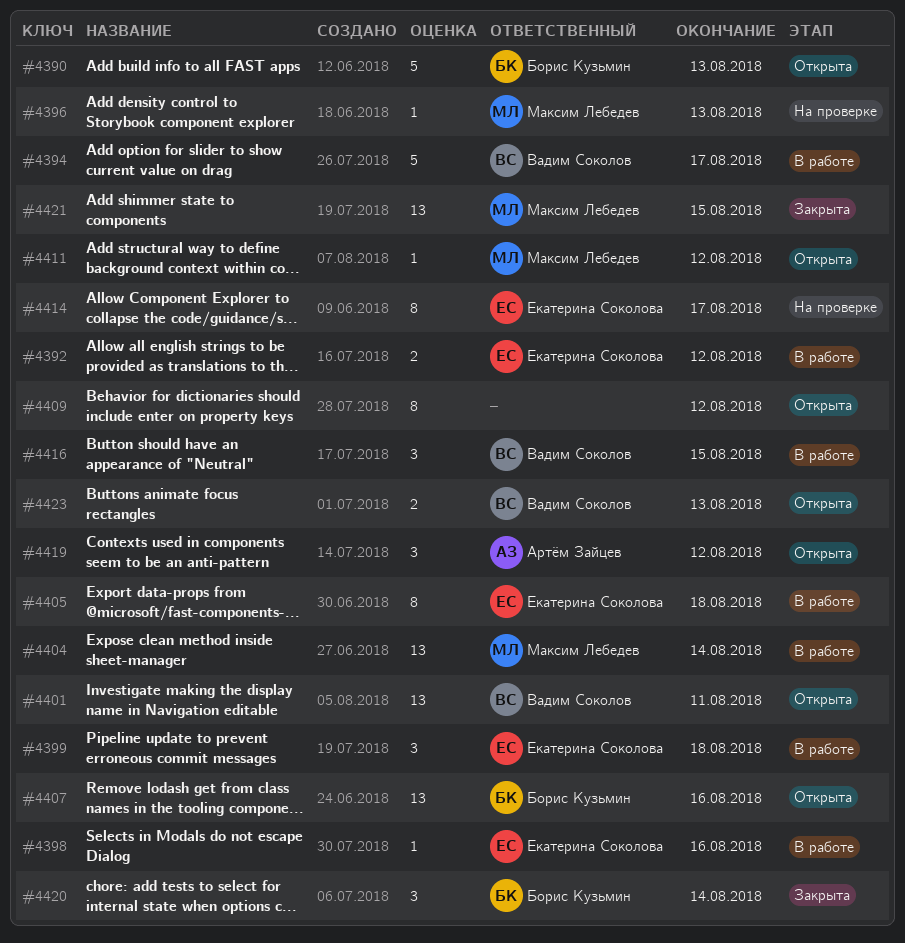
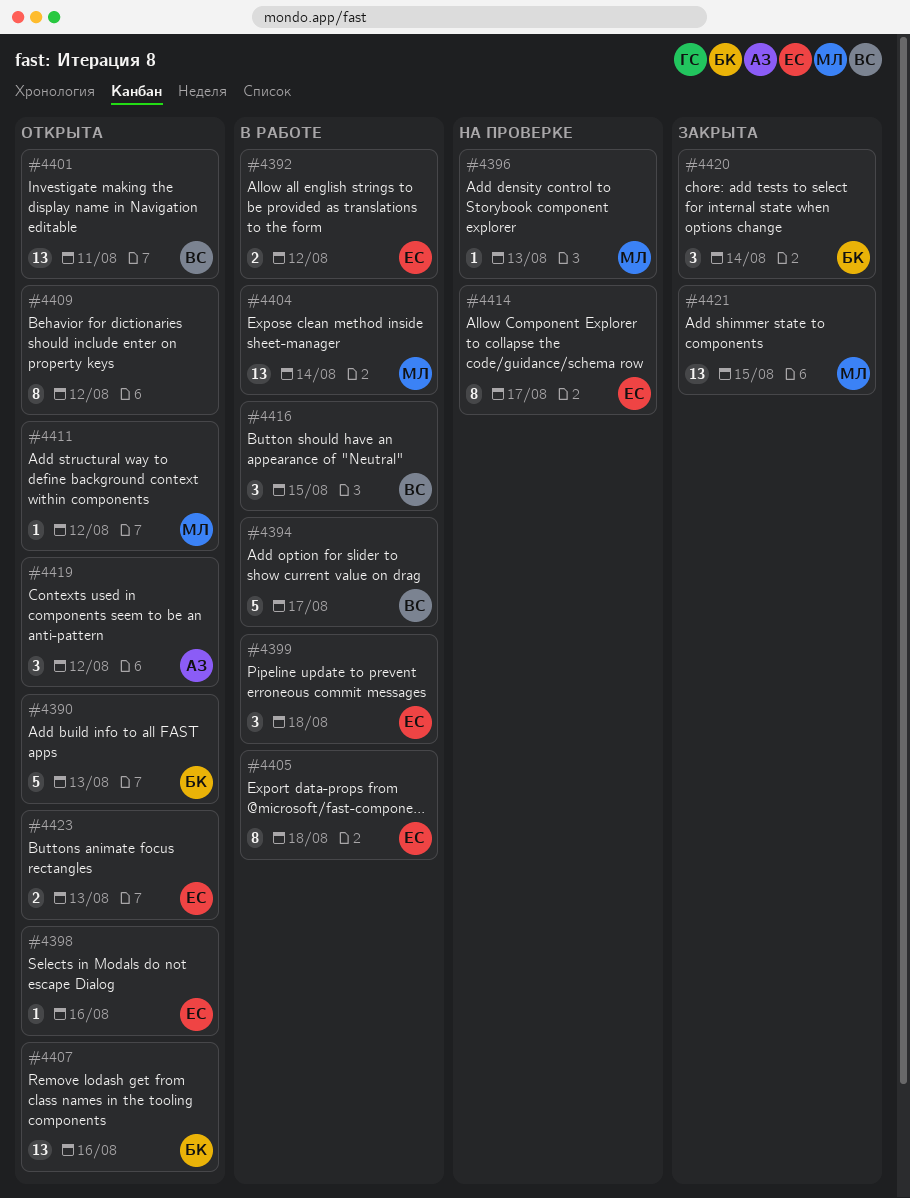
#4398, status: В работе -> Открыта
#4423, owner: Вадим Соколов -> Екатерина Соколова

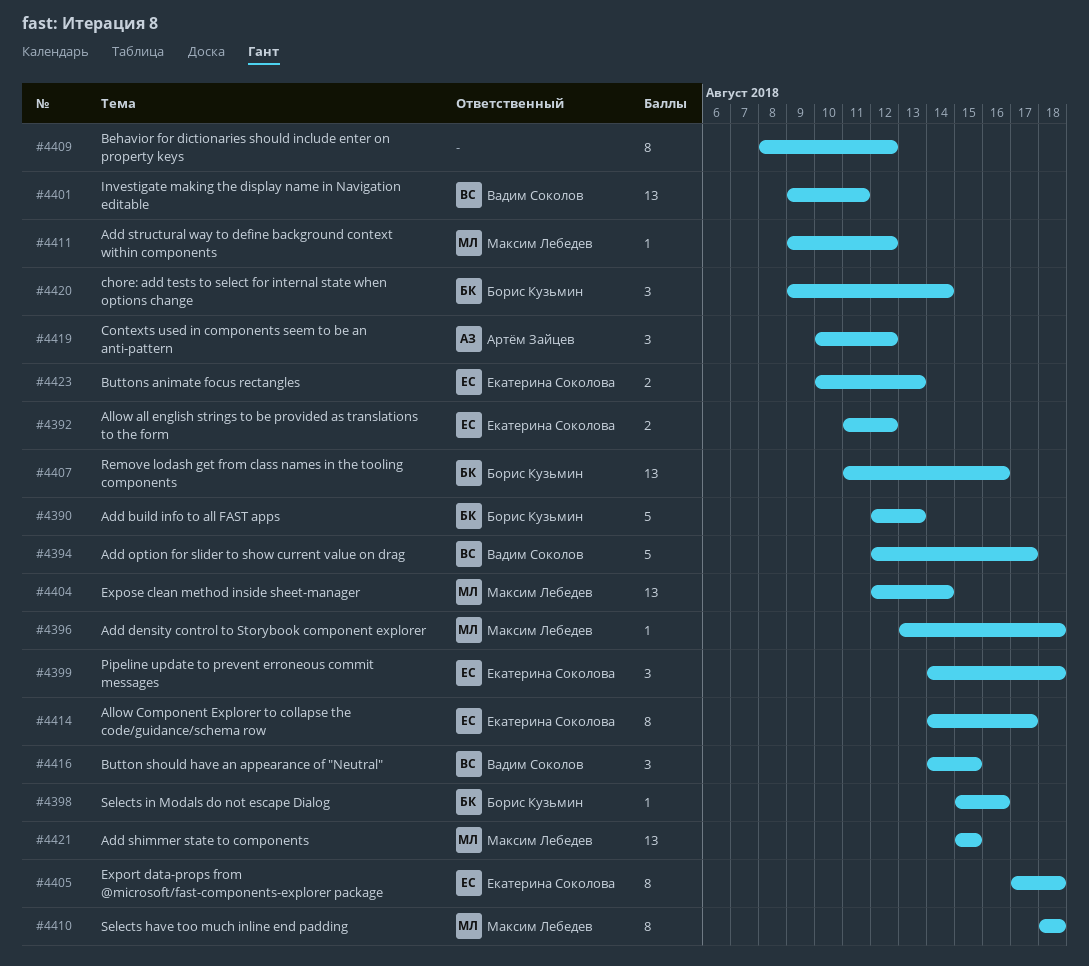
#4396, due: Aug 13 -> Aug 18
#4398, owner: Екатерина Соколова -> Борис Кузьмин
#4410: none -> present

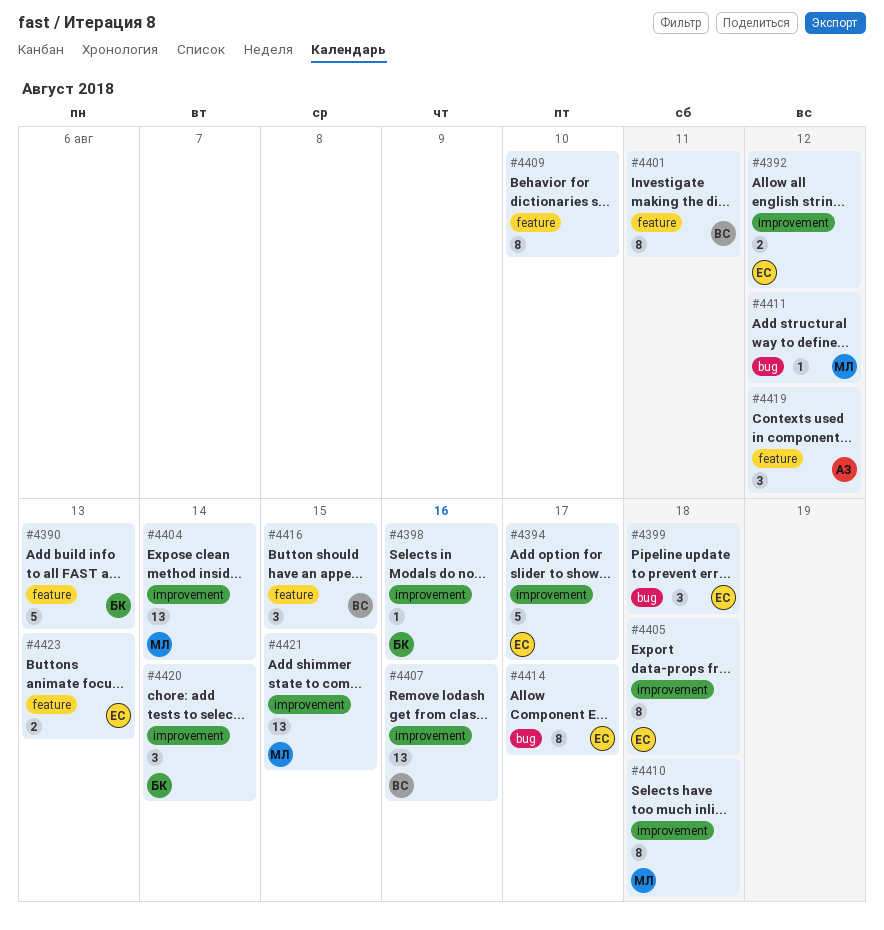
#4394, owner: Вадим Соколов -> Екатерина Соколова
#4396: present -> none
#4401, estimate: 13 -> 8
#4407, owner: Борис Кузьмин -> Вадим Соколов
#4409, due: Aug 12 -> Aug 10

